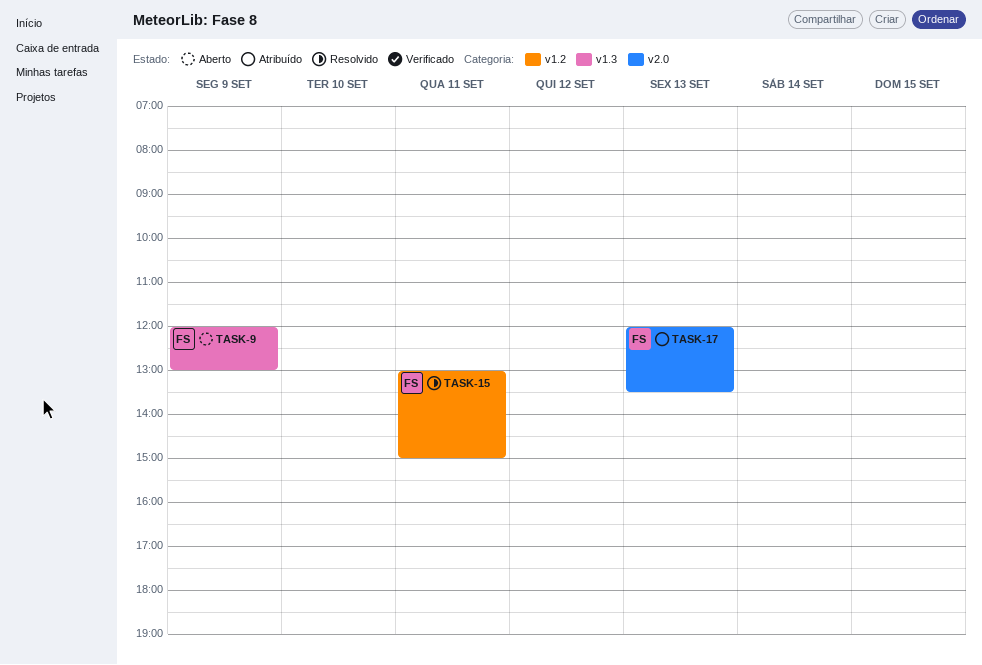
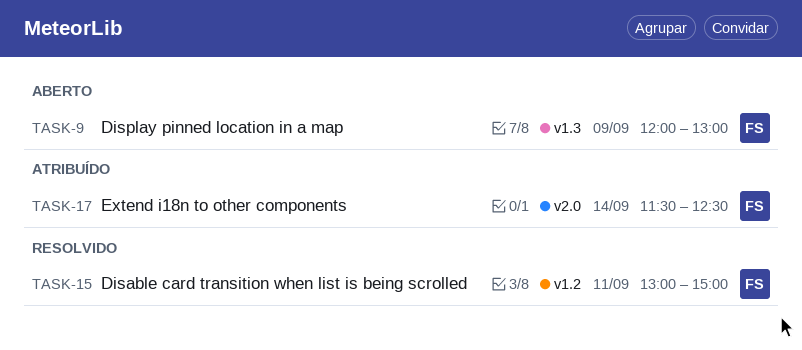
TASK-17, day: Sep 13 -> Sep 14
TASK-17, begins: 12:00 -> 11:30
TASK-17, ends: 13:30 -> 12:30

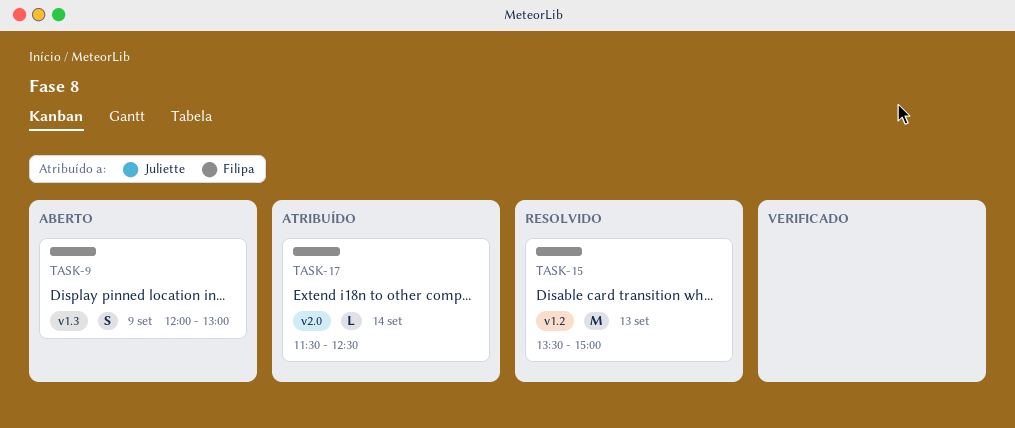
TASK-15, day: Sep 11 -> Sep 13
TASK-15, begins: 13:00 -> 13:30

